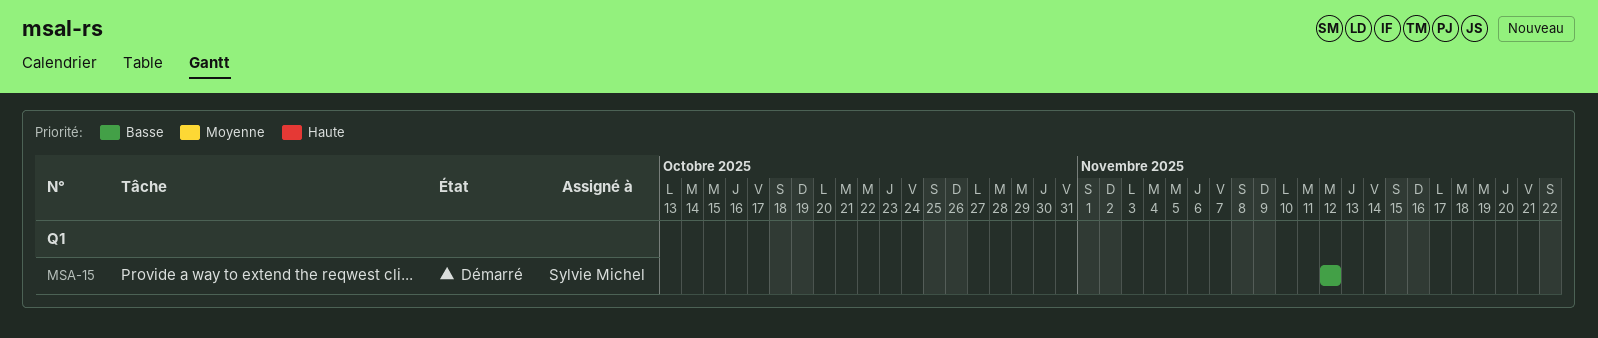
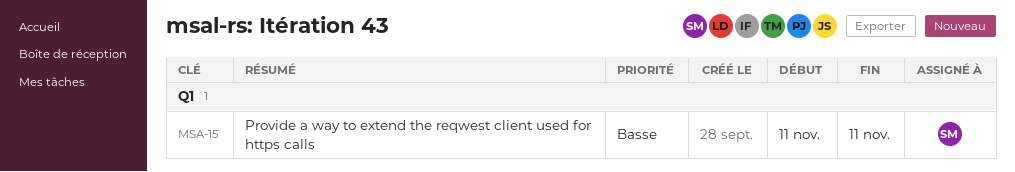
MSA-15, start: Nov 12 -> Nov 11
MSA-15, due: Nov 12 -> Nov 11

